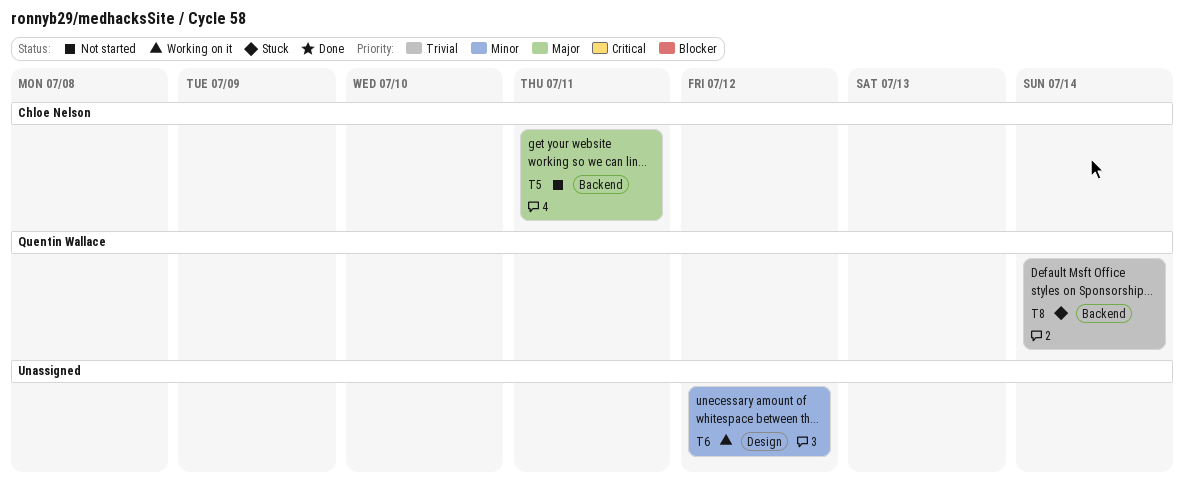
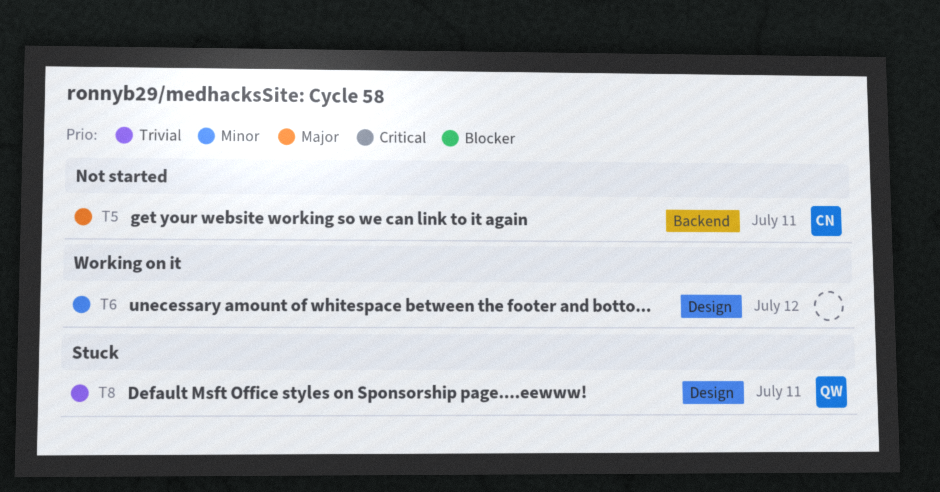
T8, label: Backend -> Design
T8, due: Jul 14 -> Jul 11

